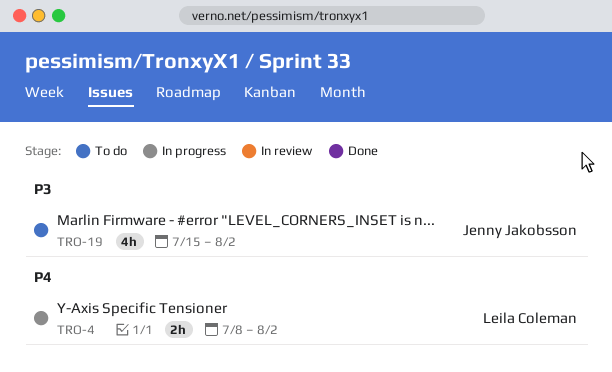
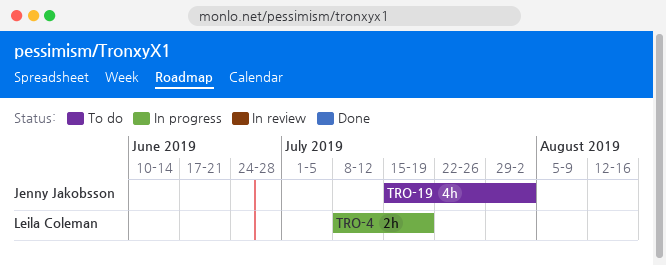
TRO-4, due: Aug 2 -> Jul 19

